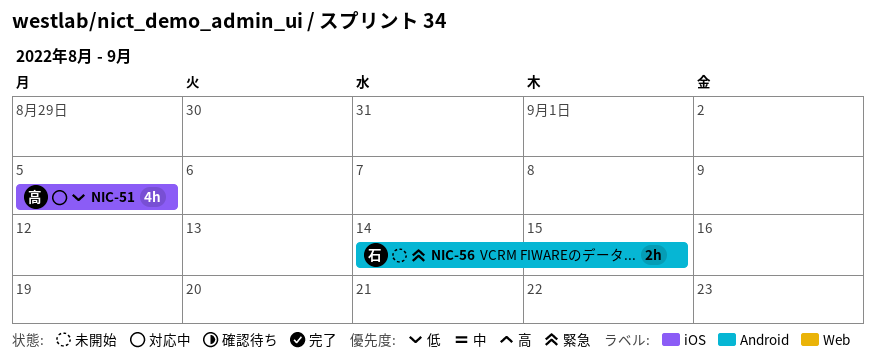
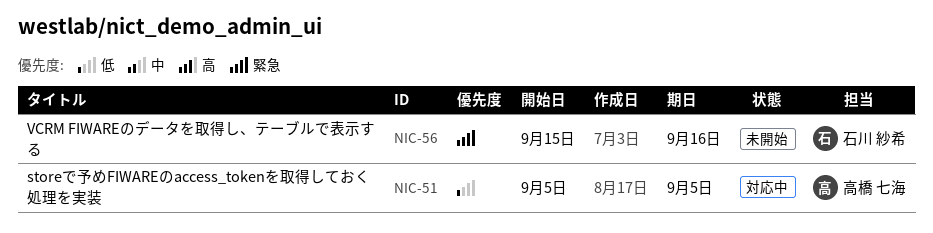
NIC-56, start: Sep 14 -> Sep 15
NIC-56, due: Sep 15 -> Sep 16

